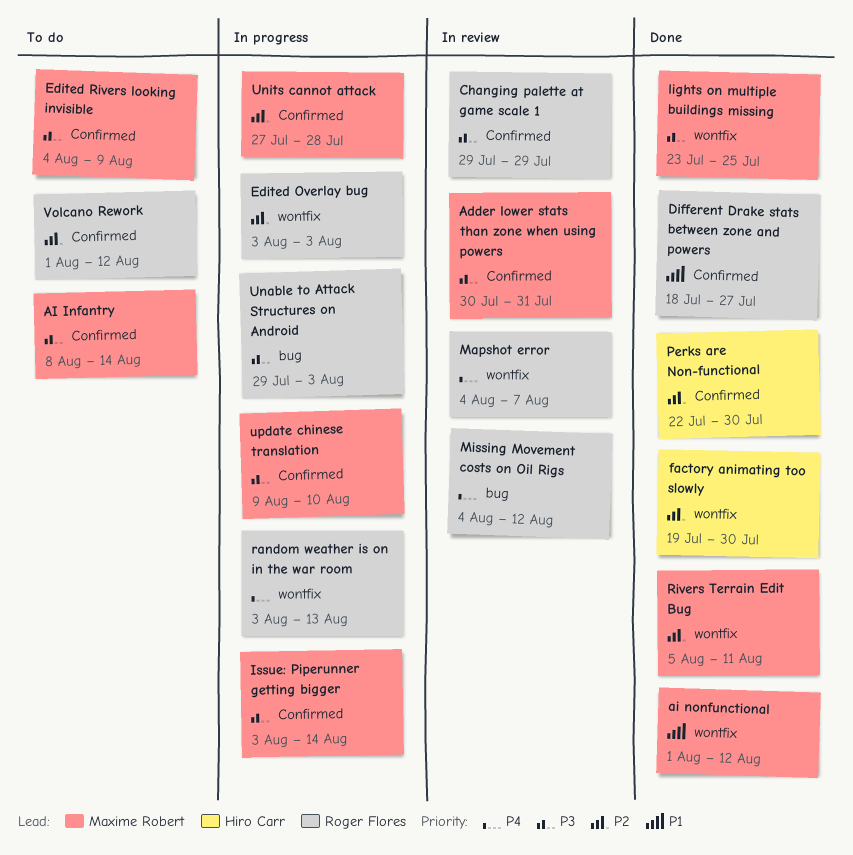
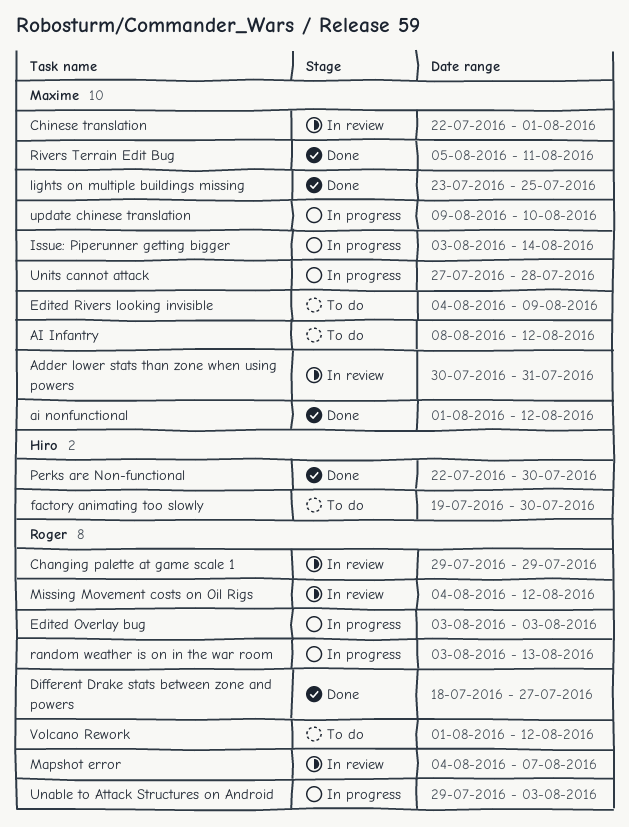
AI Infantry, due: Aug 14 -> Aug 12
Chinese translation: none -> present
factory animating too slowly, status: Done -> To do

